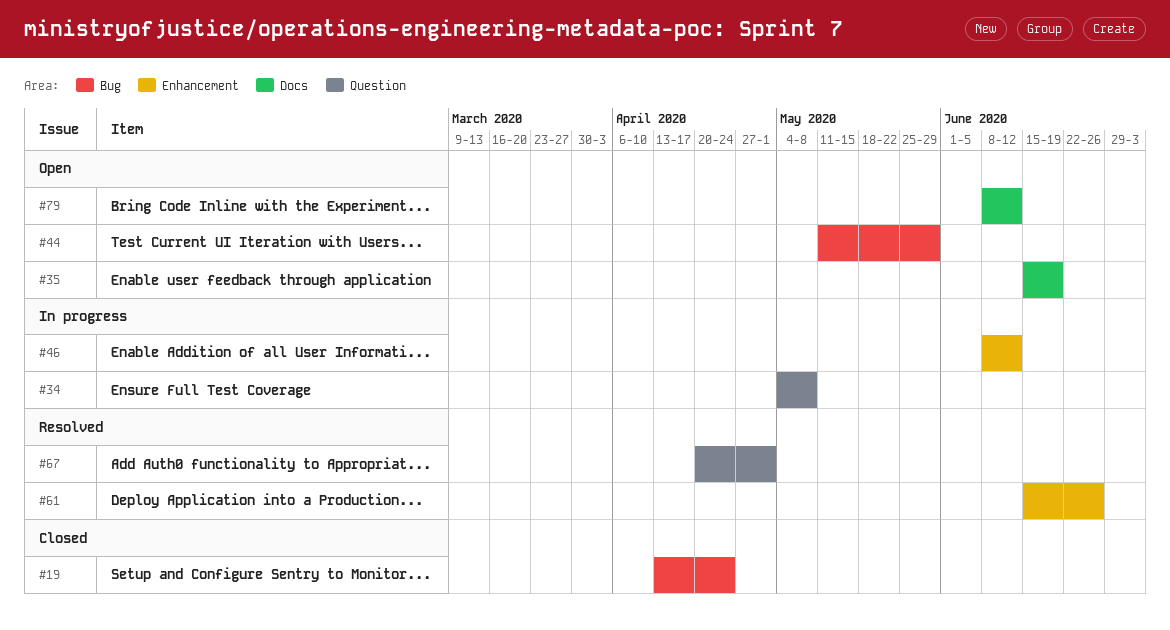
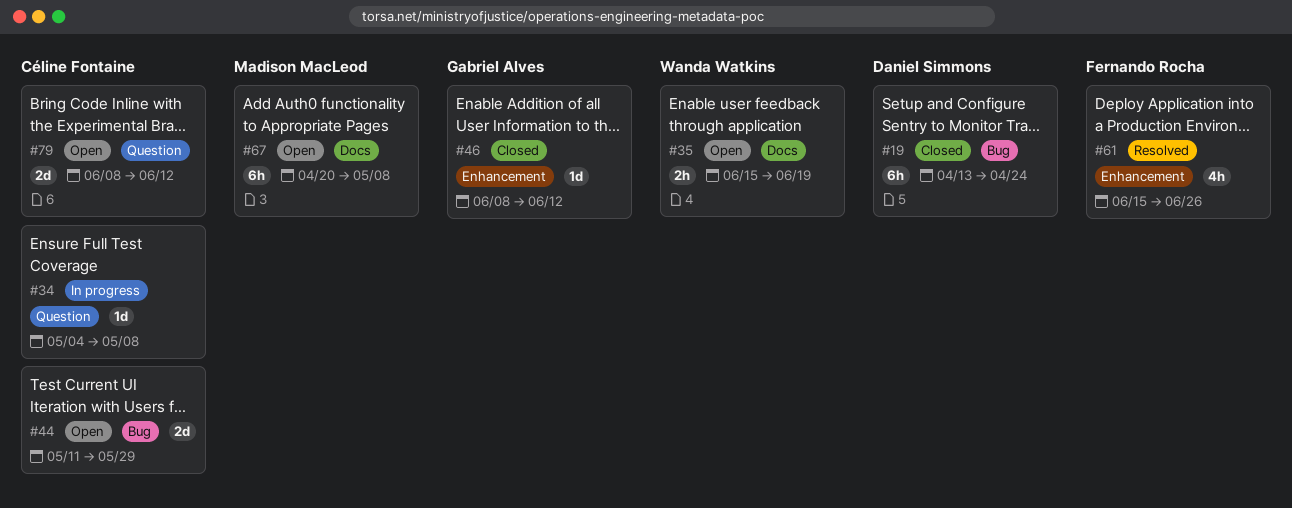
#46, status: In progress -> Closed
#67, status: Resolved -> Open
#67, label: Question -> Docs
#67, due: May 1 -> May 8
#79, label: Docs -> Question

